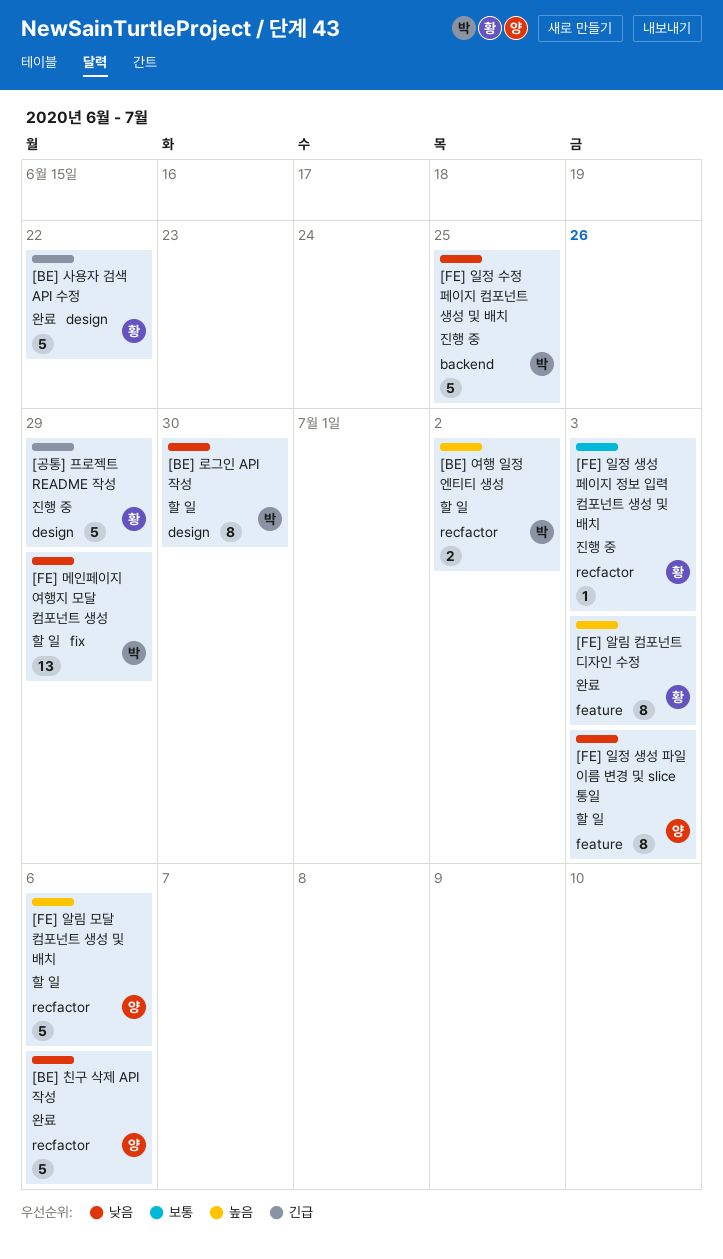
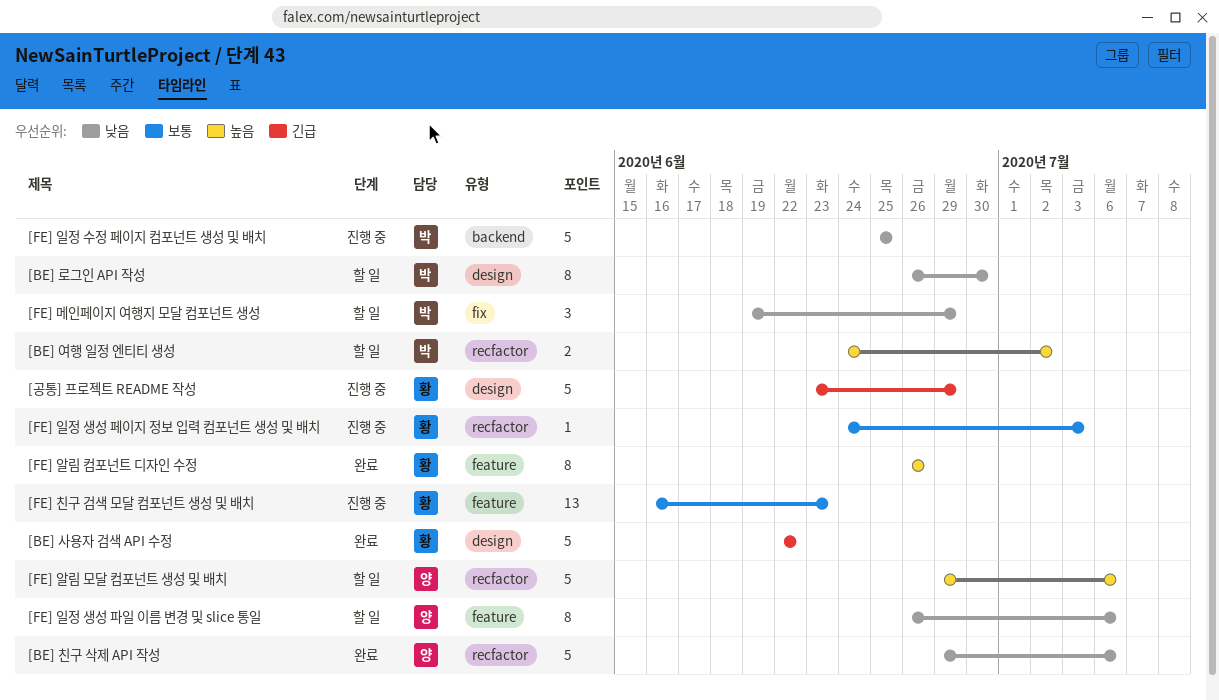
[FE] 메인페이지 여행지 모달 컴포넌트 생성, estimate: 13 -> 3
[FE] 알림 컴포넌트 디자인 수정, due: Jul 3 -> Jun 26
[FE] 일정 생성 파일 이름 변경 및 slice 통일, due: Jul 3 -> Jul 6
[FE] 친구 검색 모달 컴포넌트 생성 및 배치: none -> present

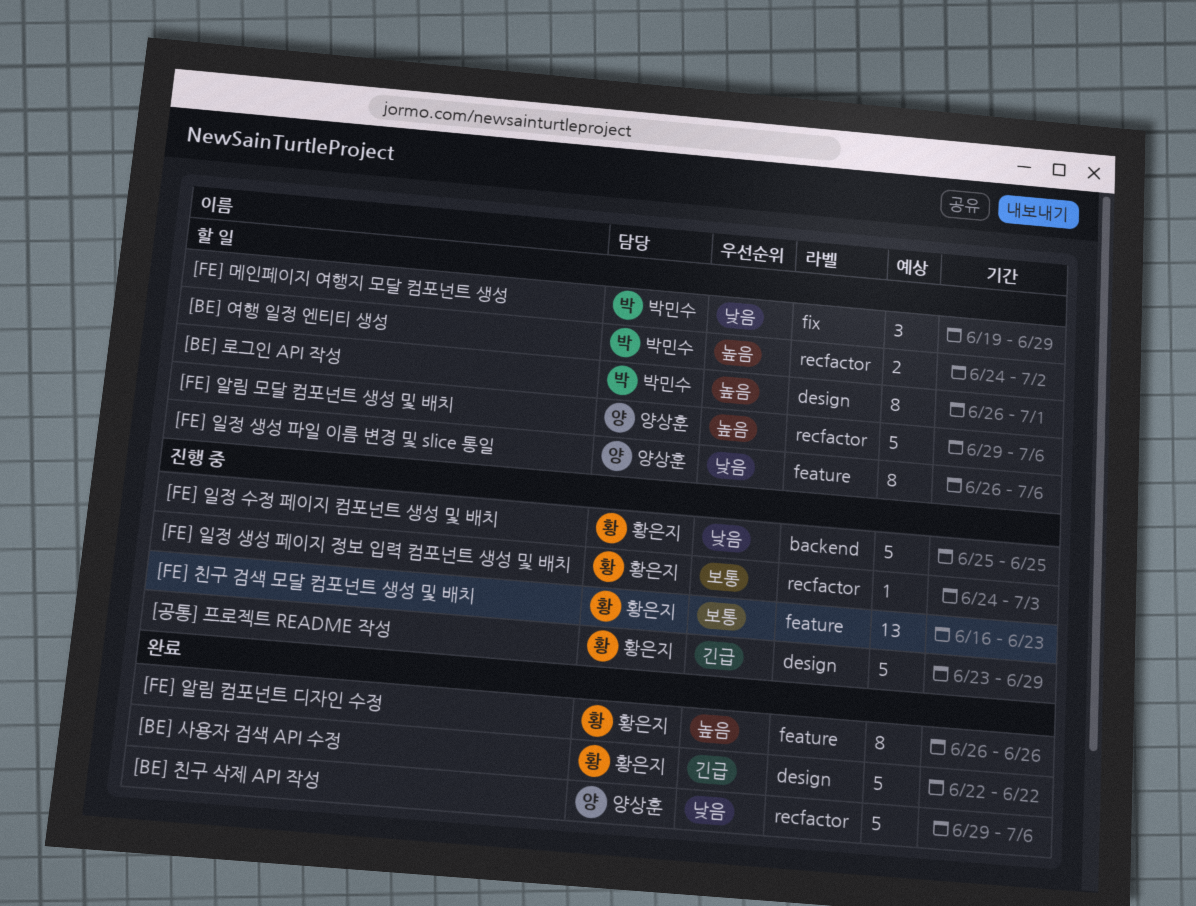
[BE] 로그인 API 작성, priority: 낮음 -> 높음
[BE] 로그인 API 작성, due: Jun 30 -> Jul 1
[FE] 일정 수정 페이지 컴포넌트 생성 및 배치, owner: 박민수 -> 황은지

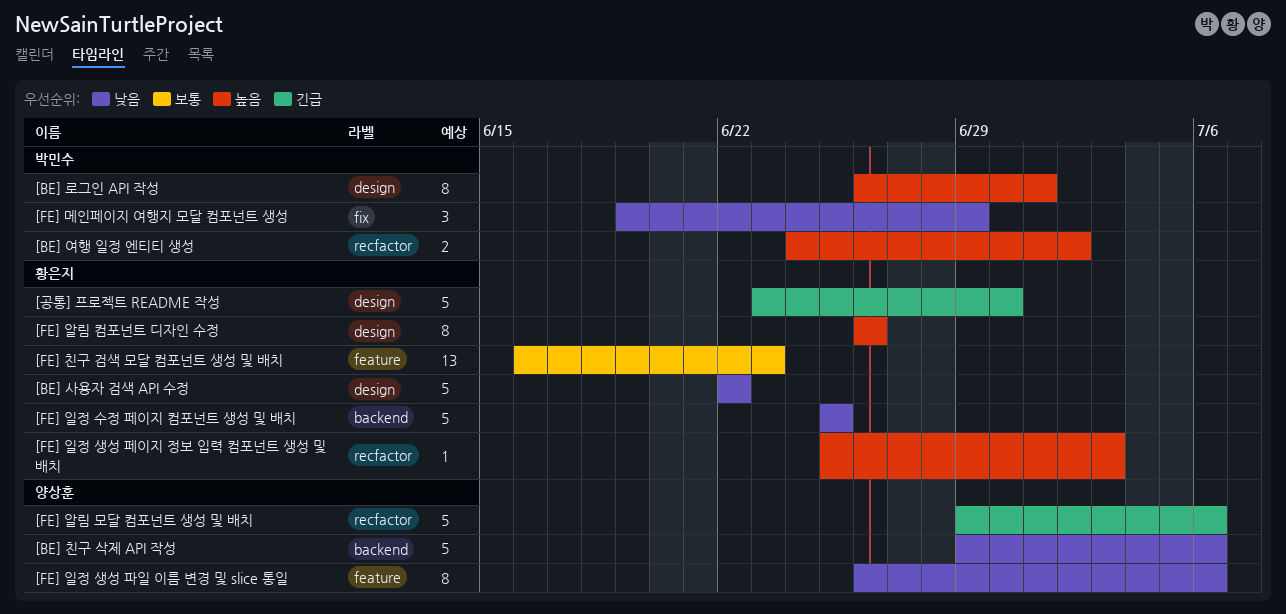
[BE] 사용자 검색 API 수정, priority: 긴급 -> 낮음
[BE] 친구 삭제 API 작성, label: recfactor -> backend
[FE] 알림 모달 컴포넌트 생성 및 배치, priority: 높음 -> 긴급
[FE] 알림 컴포넌트 디자인 수정, label: feature -> design
[FE] 일정 생성 페이지 정보 입력 컴포넌트 생성 및 배치, priority: 보통 -> 높음
[FE] 일정 생성 페이지 정보 입력 컴포넌트 생성 및 배치, start: Jun 24 -> Jun 25
[공통] 프로젝트 README 작성, due: Jun 29 -> Jun 30

